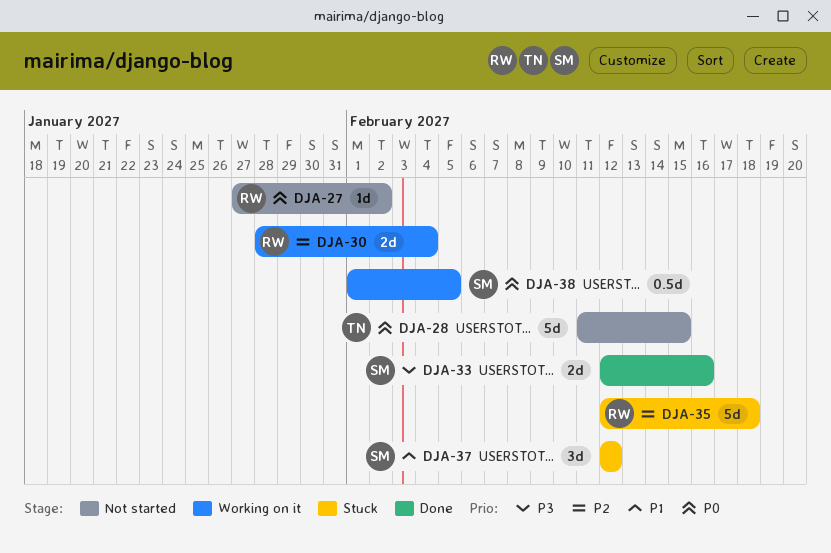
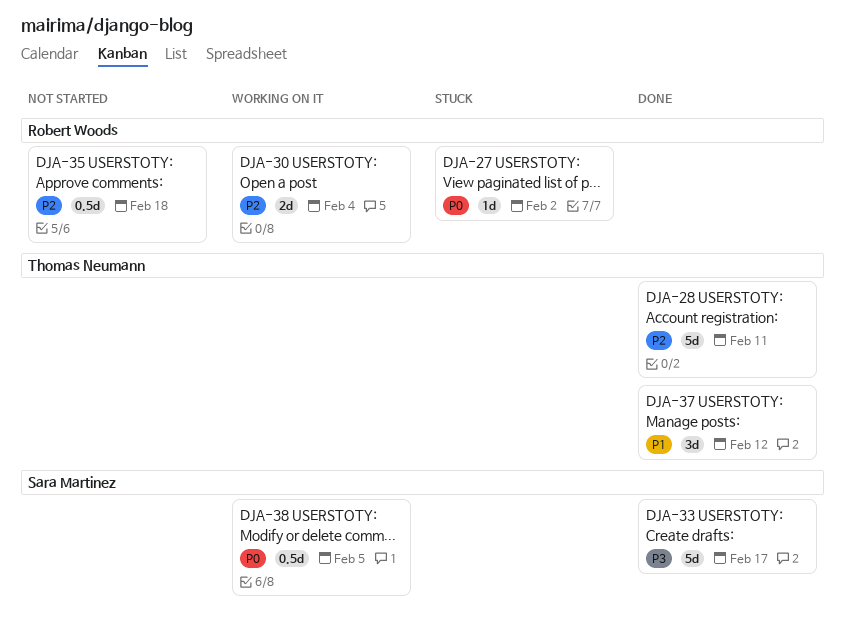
DJA-27, status: Not started -> Stuck
DJA-28, status: Not started -> Done
DJA-28, priority: P0 -> P2
DJA-28, due: Feb 15 -> Feb 11
DJA-33, estimate: 2d -> 5d
DJA-33, due: Feb 16 -> Feb 17
DJA-35, status: Stuck -> Not started
DJA-35, estimate: 5d -> 0.5d
DJA-37, status: Stuck -> Done
DJA-37, owner: Sara Martinez -> Thomas Neumann

